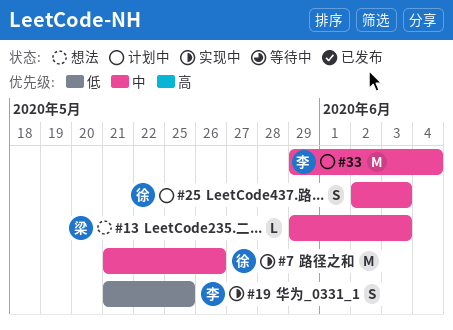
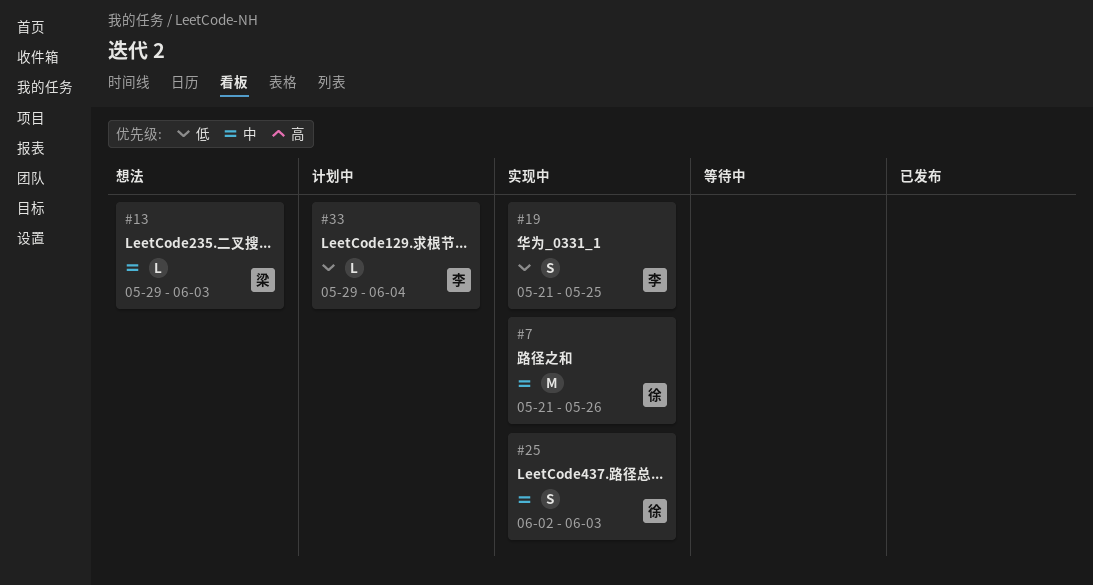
#25, status: 计划中 -> 实现中
#33, priority: 中 -> 低
#33, estimate: M -> L

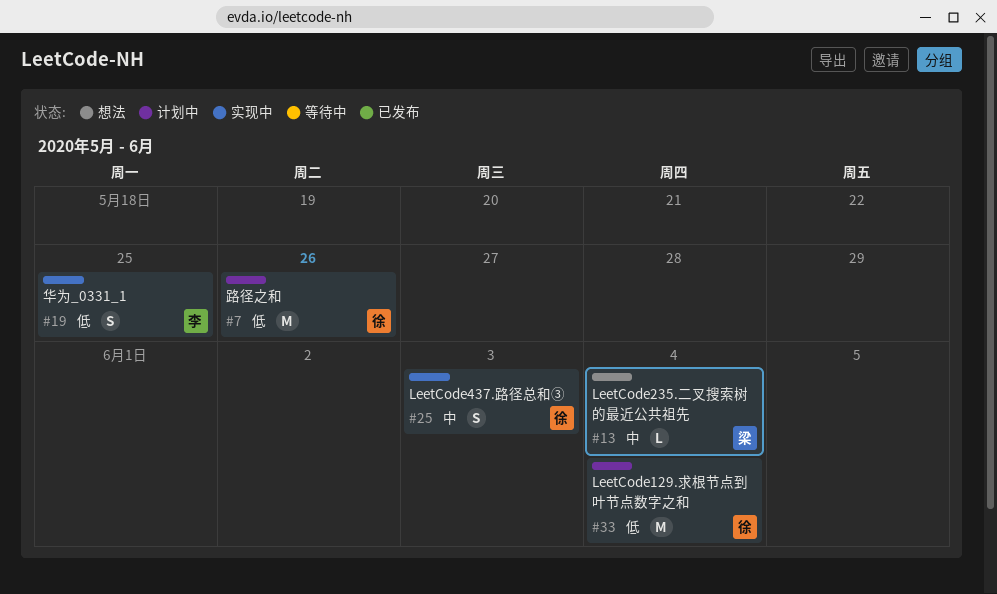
#7, status: 实现中 -> 计划中
#7, priority: 中 -> 低
#13, due: Jun 3 -> Jun 4
#33, owner: 李 -> 徐
#33, estimate: L -> M

